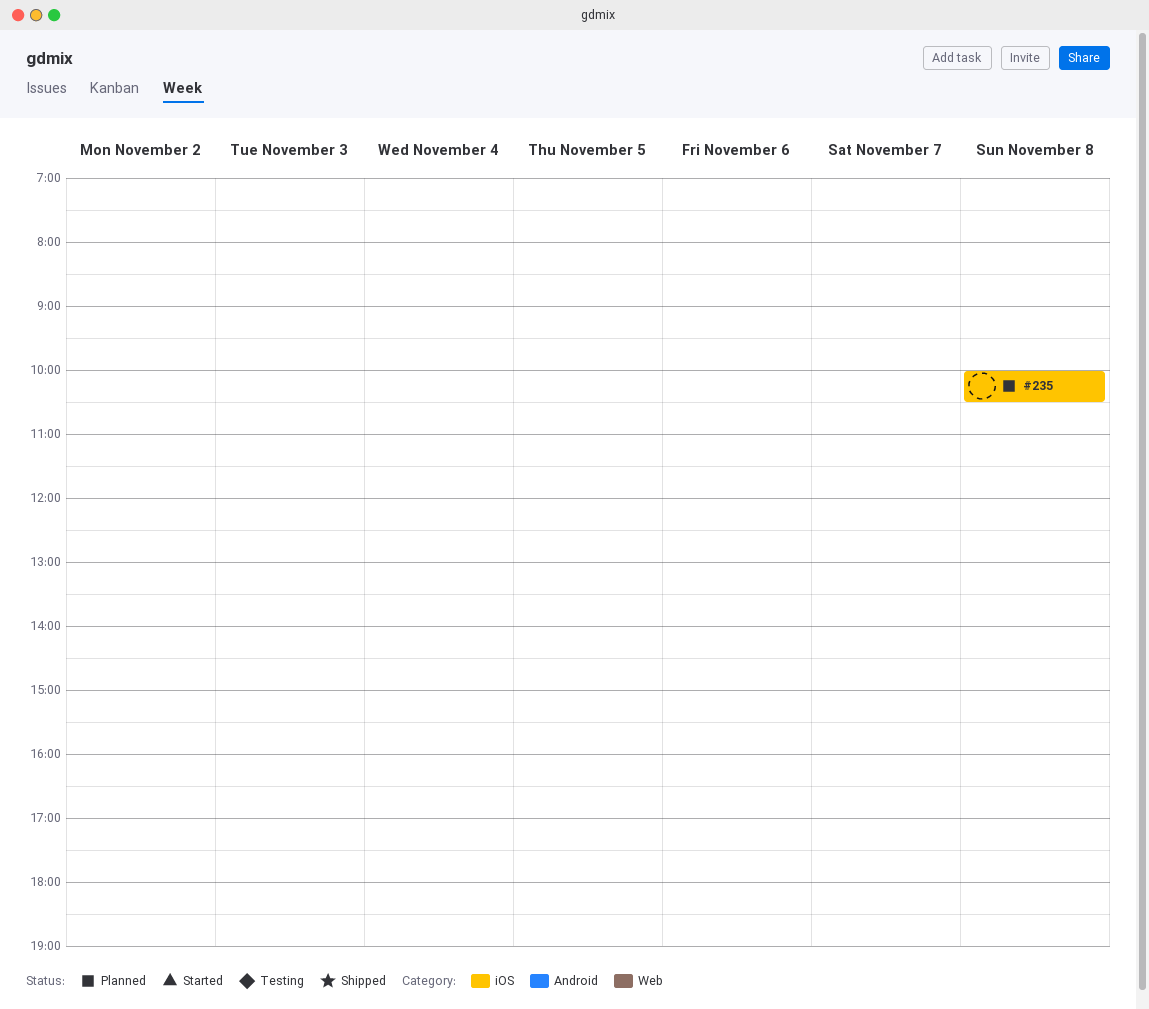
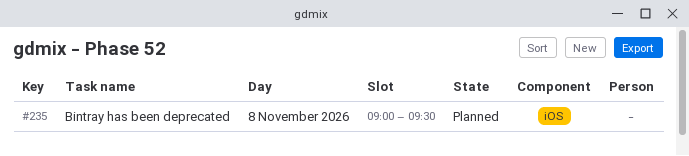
#235, begins: 10:00 -> 09:00
#235, ends: 10:30 -> 09:30

